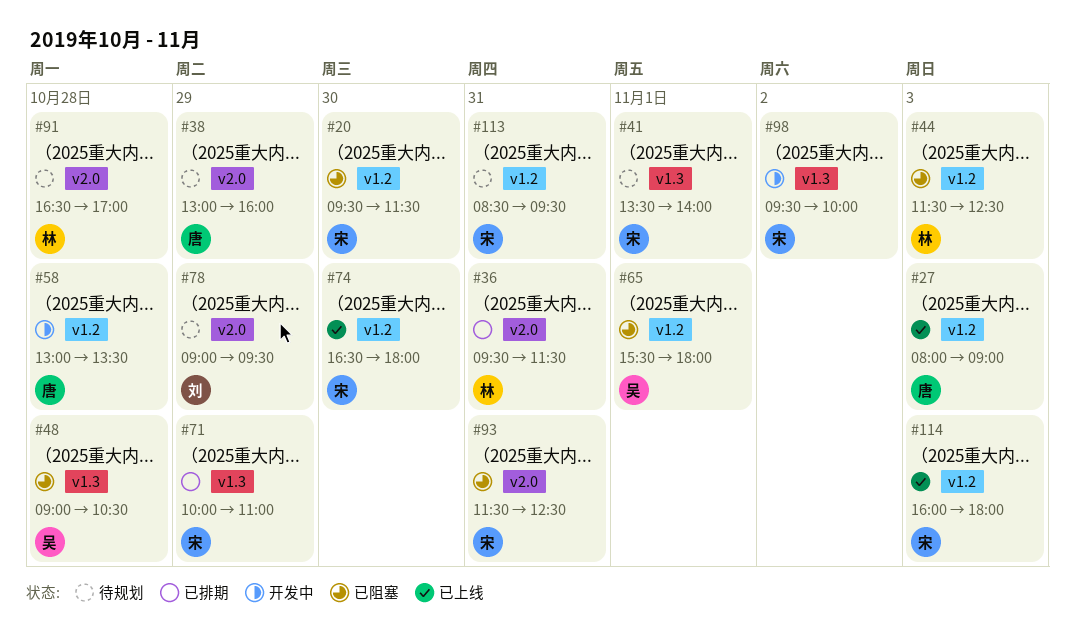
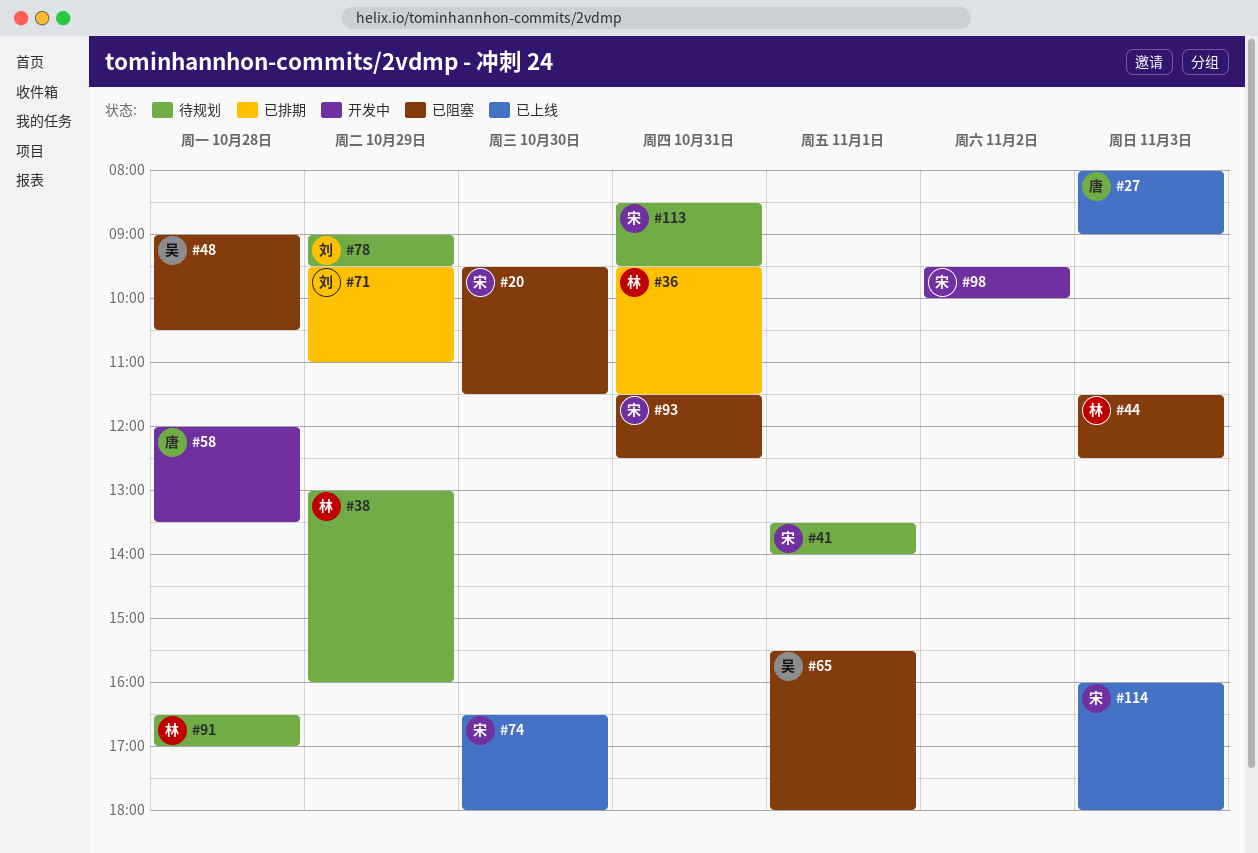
#38, owner: 唐 -> 林
#58, begins: 13:00 -> 12:00
#71, owner: 宋 -> 刘
#71, begins: 10:00 -> 09:30

